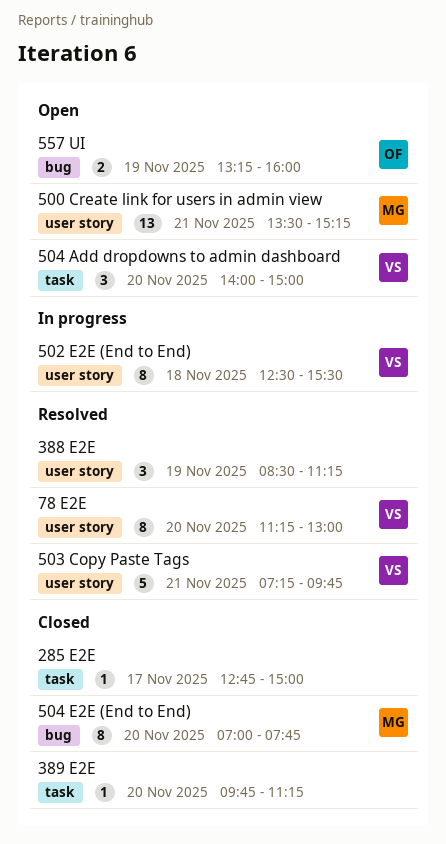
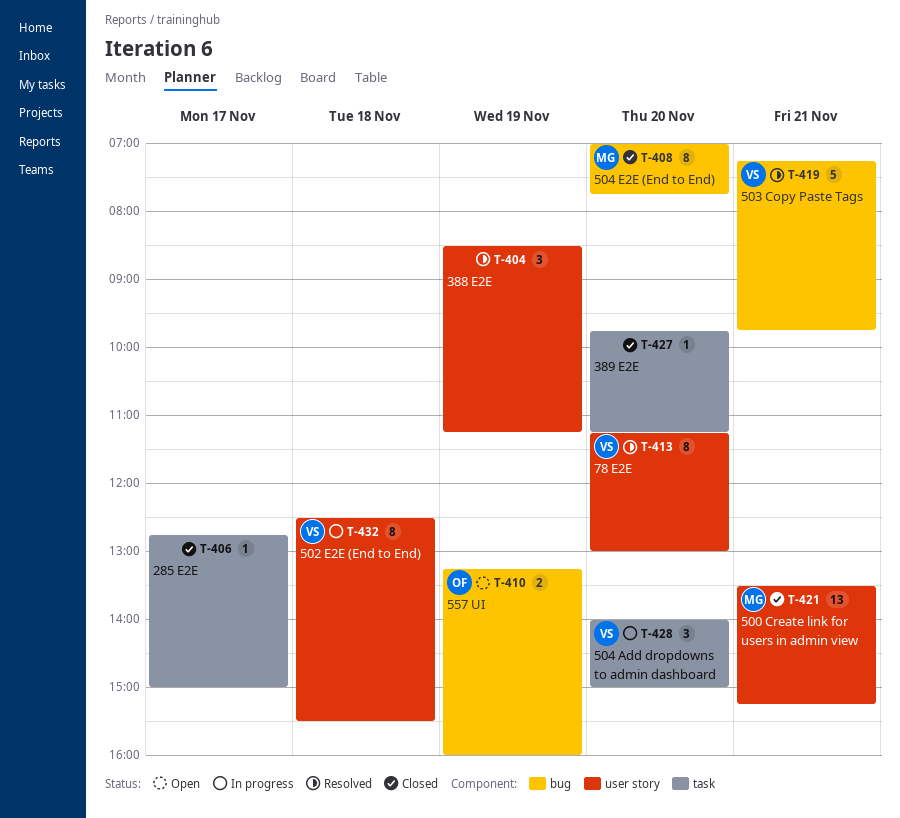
500 Create link for users in admin view, status: Open -> Closed
503 Copy Paste Tags, label: user story -> bug
504 Add dropdowns to admin dashboard, status: Open -> In progress

